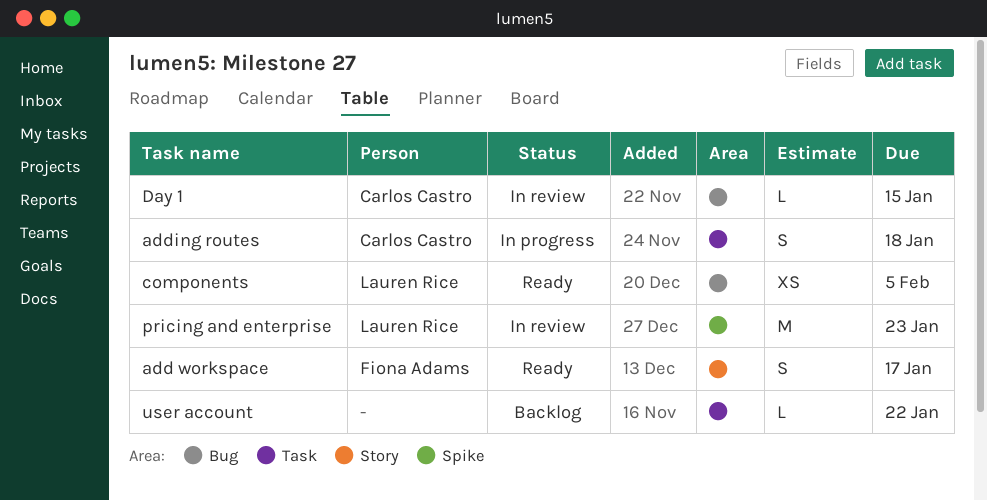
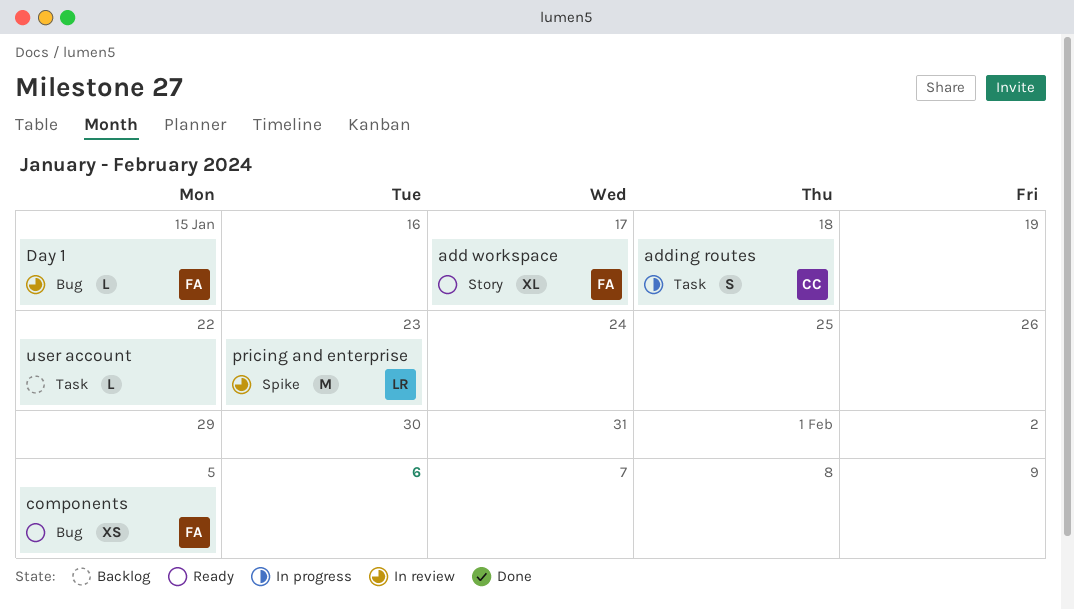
add workspace, estimate: S -> XL
components, owner: Lauren Rice -> Fiona Adams
Day 1, owner: Carlos Castro -> Fiona Adams

